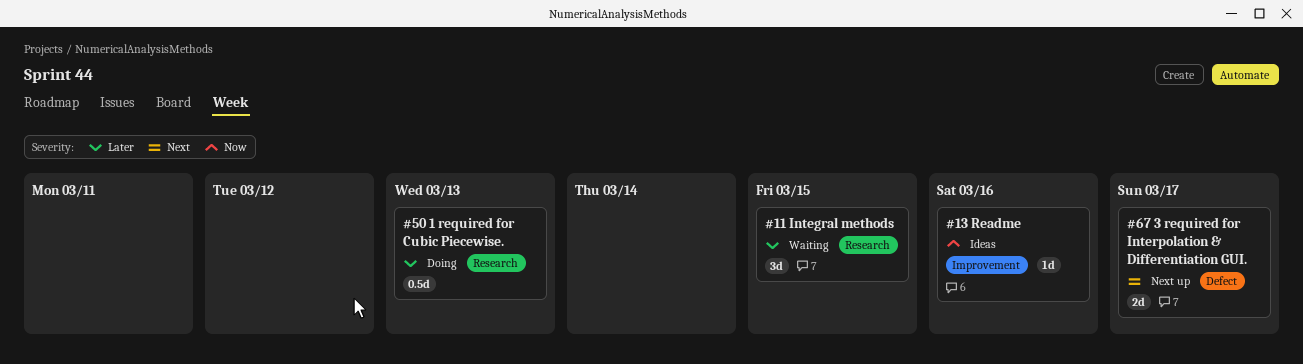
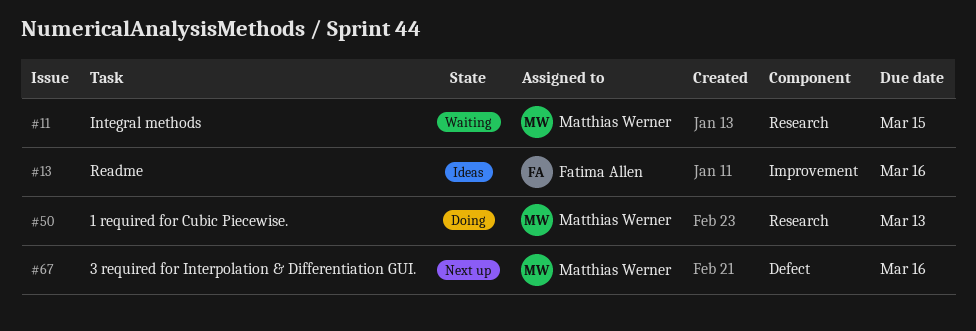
#67, due: Mar 17 -> Mar 16

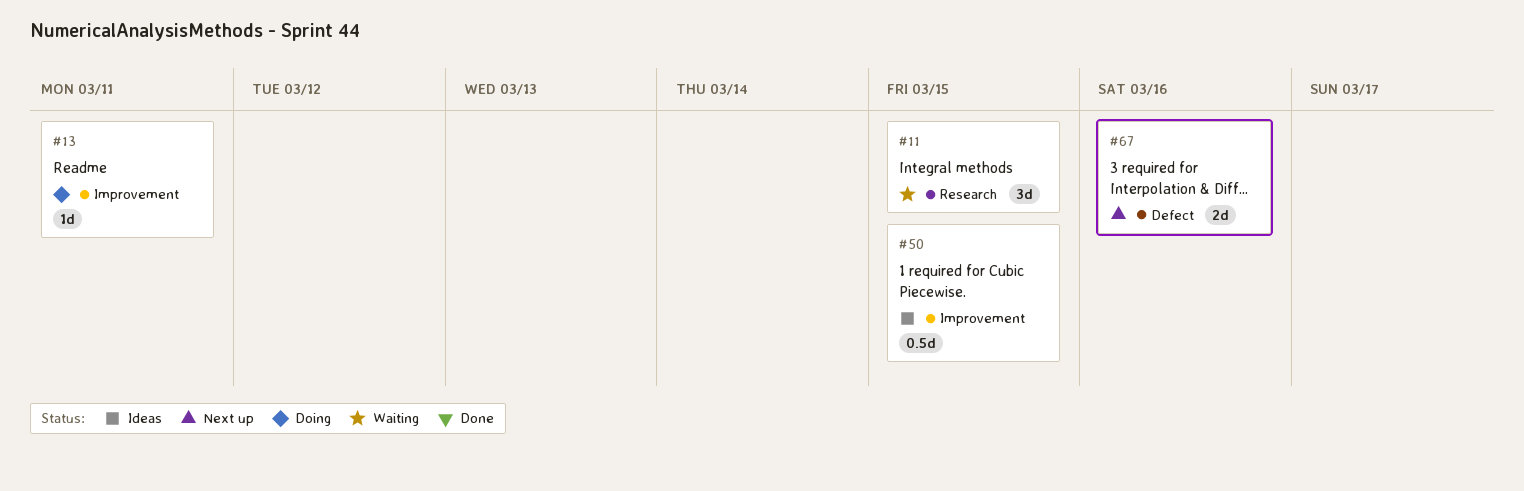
#13, status: Ideas -> Doing
#13, due: Mar 16 -> Mar 11
#50, status: Doing -> Ideas
#50, label: Research -> Improvement
#50, due: Mar 13 -> Mar 15

